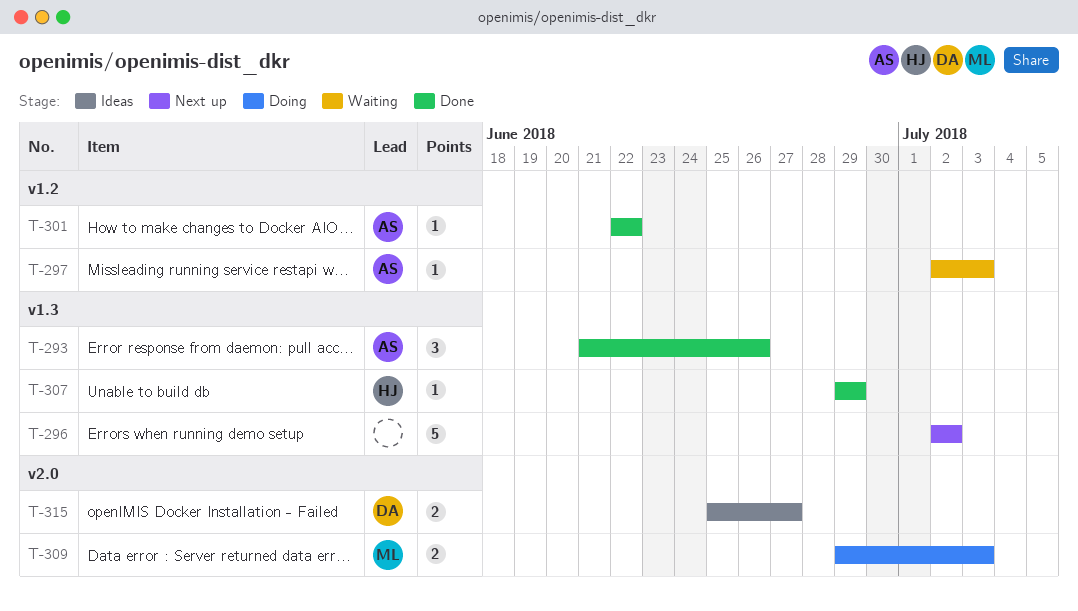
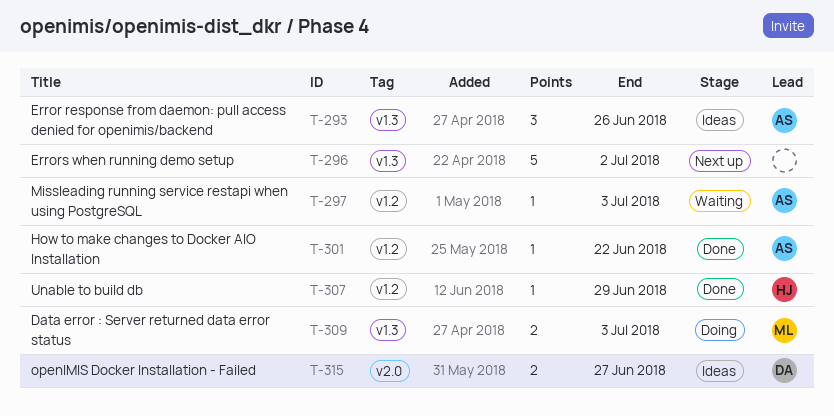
T-293, status: Done -> Ideas
T-307, label: v1.3 -> v1.2
T-309, label: v2.0 -> v1.3

